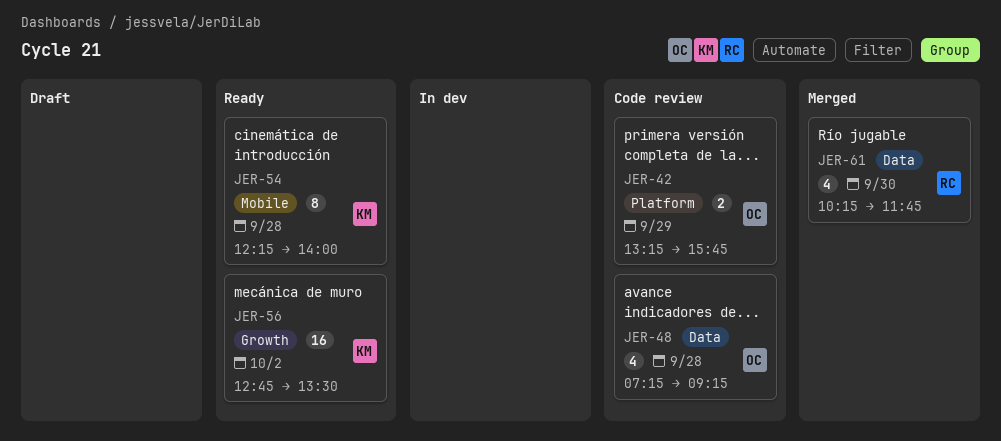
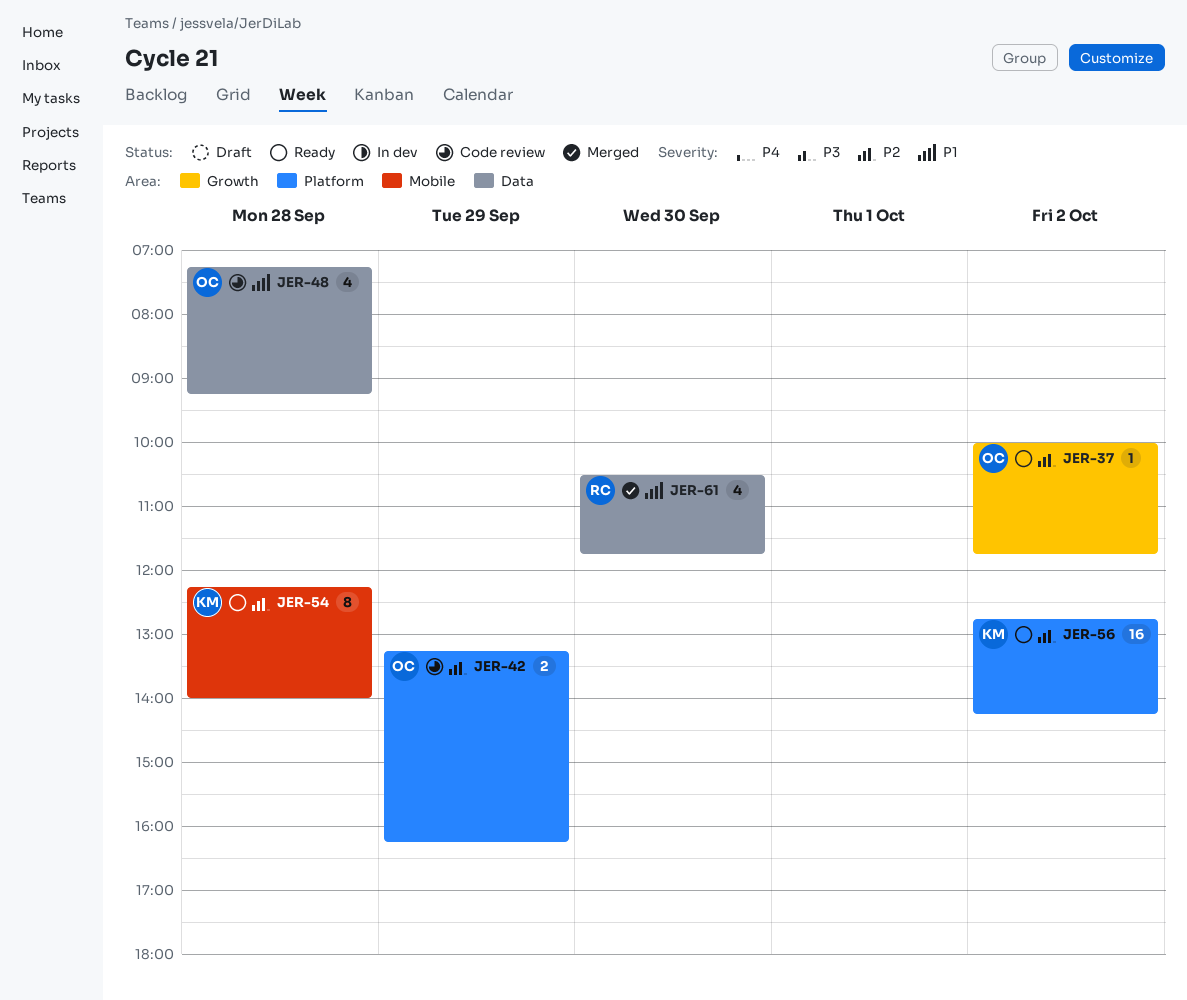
JER-37: none -> present
JER-42, ends: 15:45 -> 16:15
JER-56, label: Growth -> Platform
JER-56, ends: 13:30 -> 14:15
JER-61, begins: 10:15 -> 10:30

